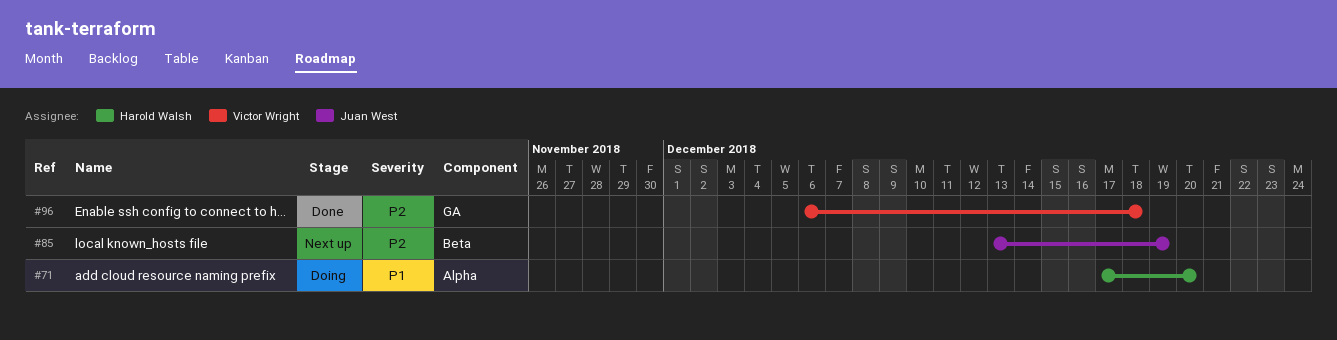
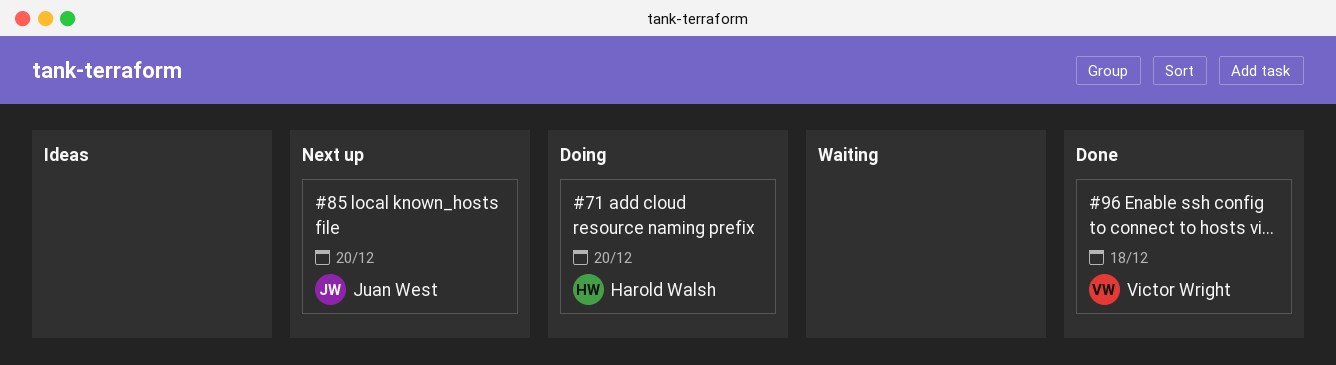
#85, due: Dec 19 -> Dec 20

